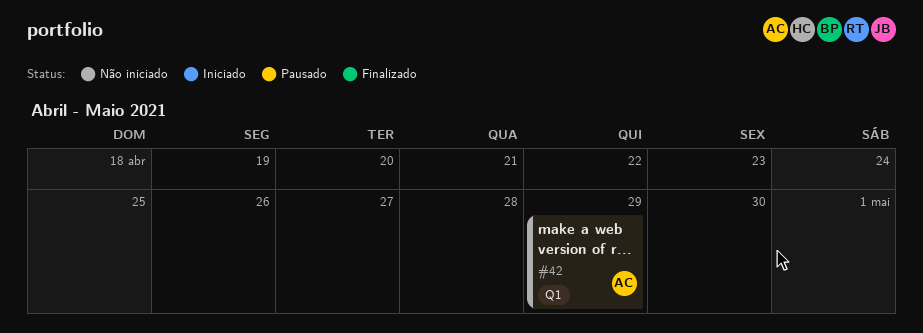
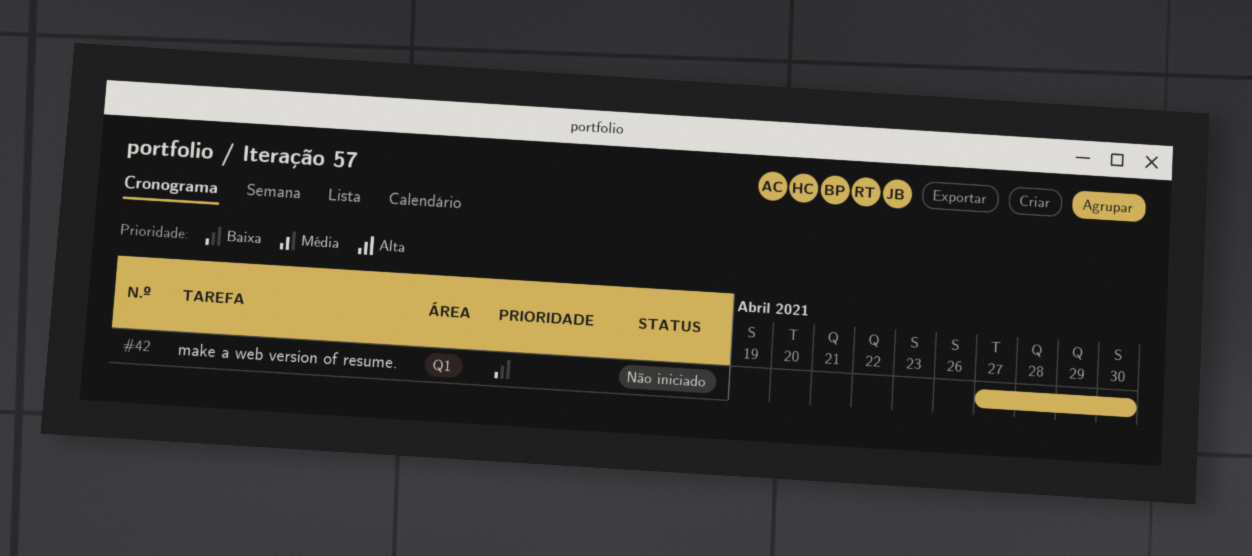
#42, due: Apr 29 -> Apr 30

